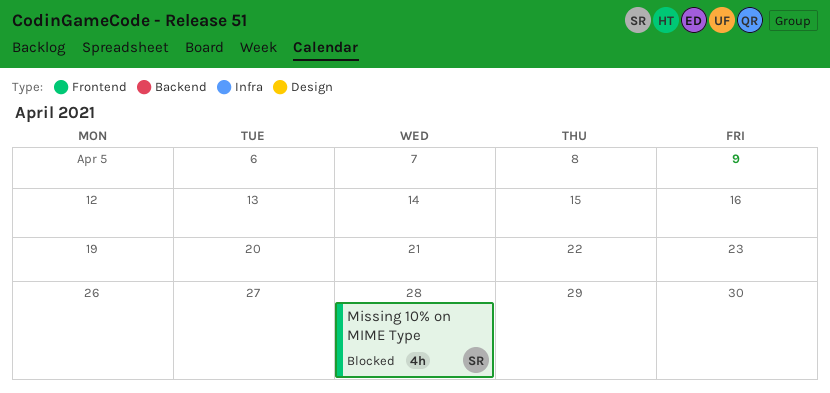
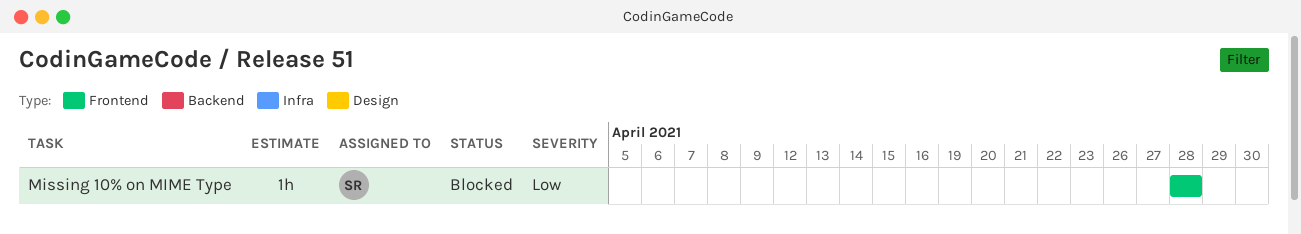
Missing 10% on MIME Type, estimate: 4h -> 1h

